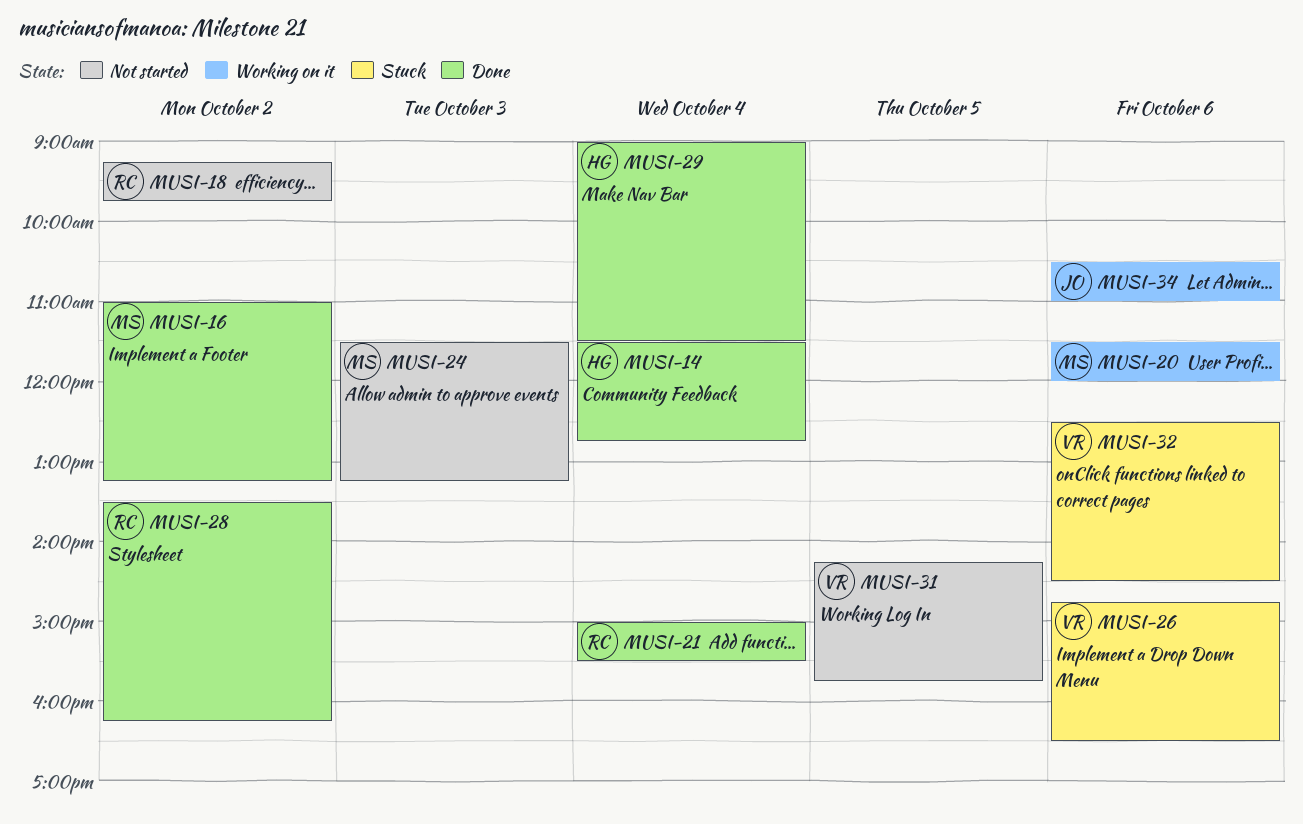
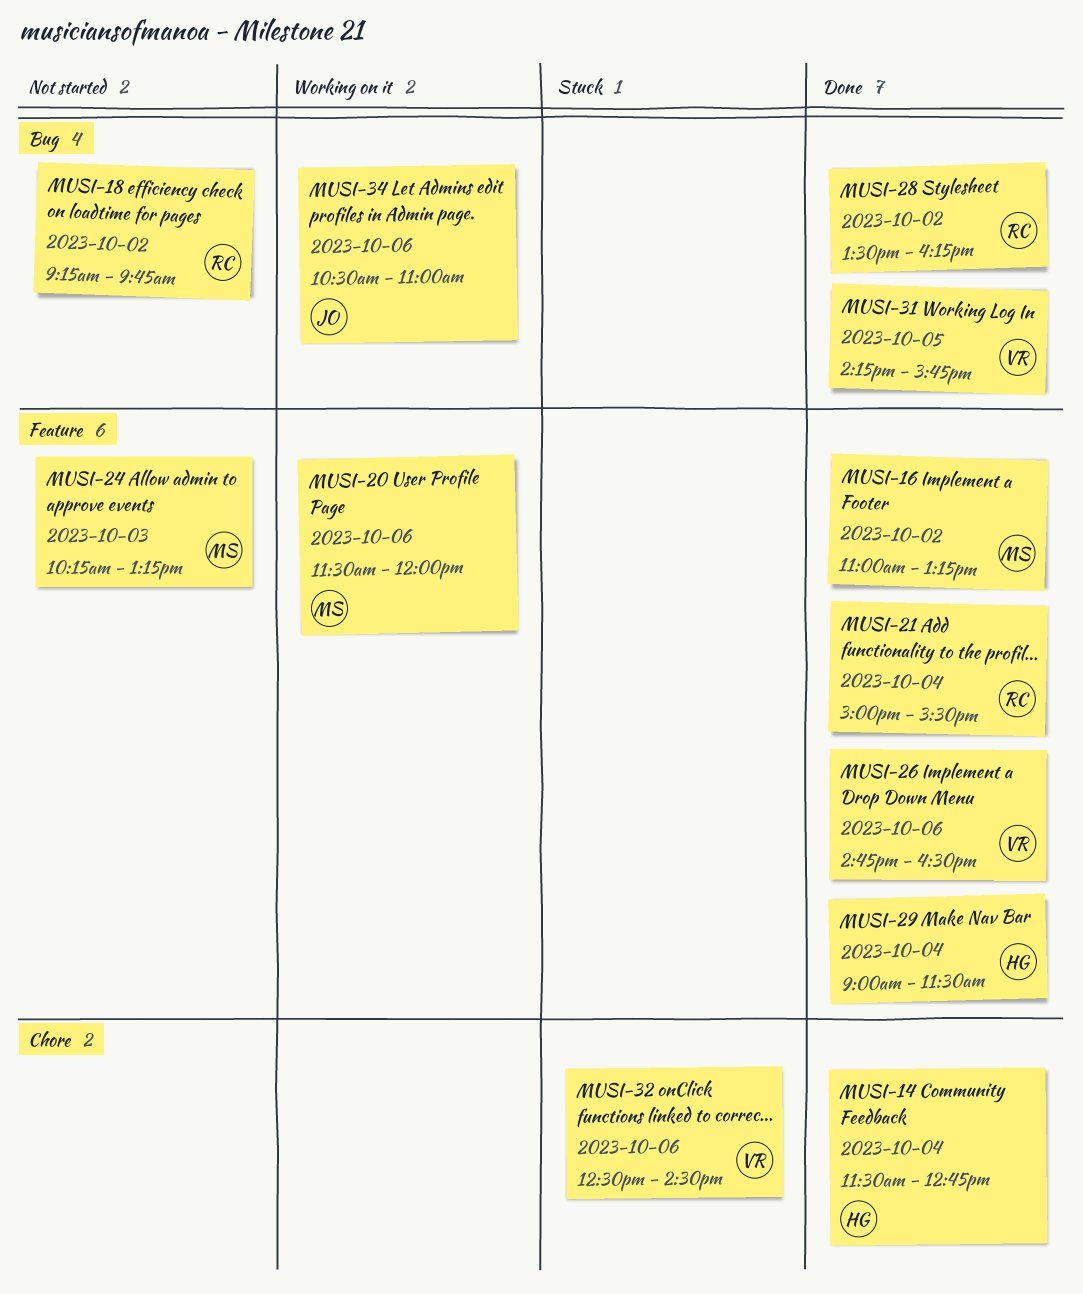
MUSI-24, begins: 11:30 -> 10:15
MUSI-26, status: Stuck -> Done
MUSI-31, status: Not started -> Done

